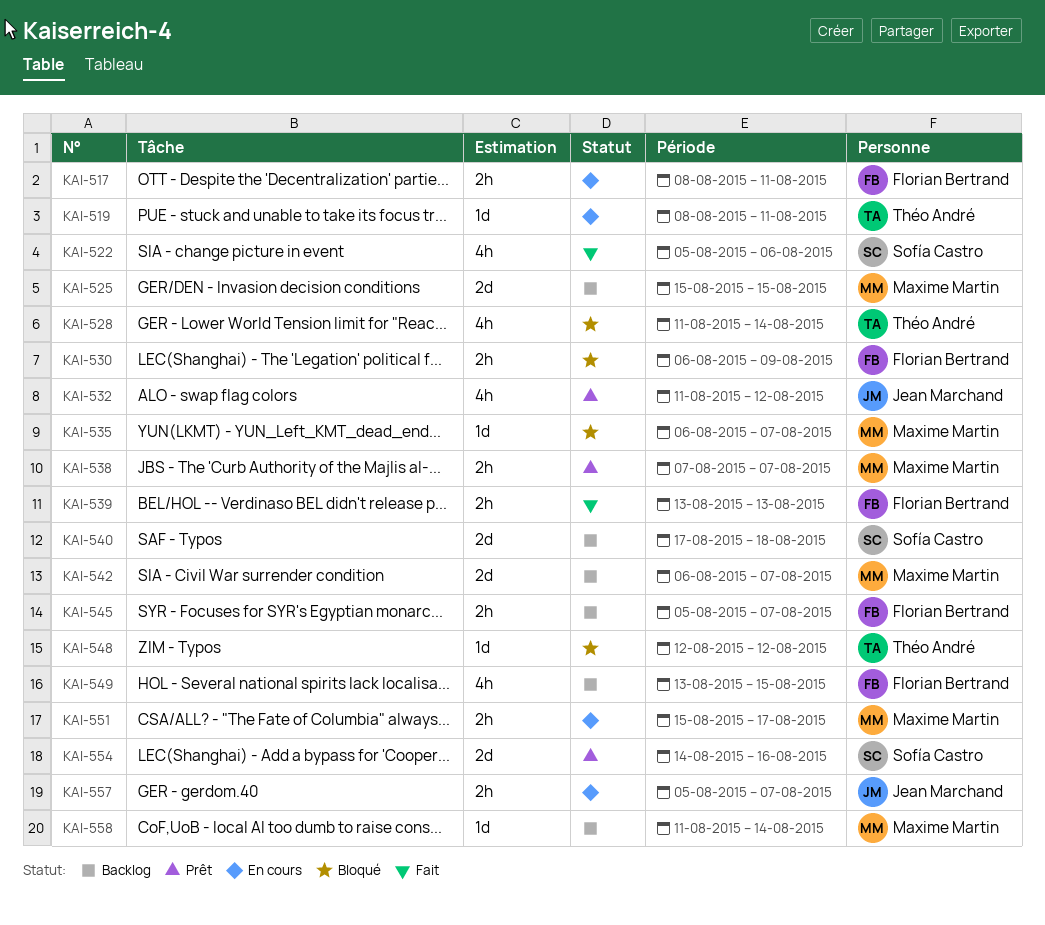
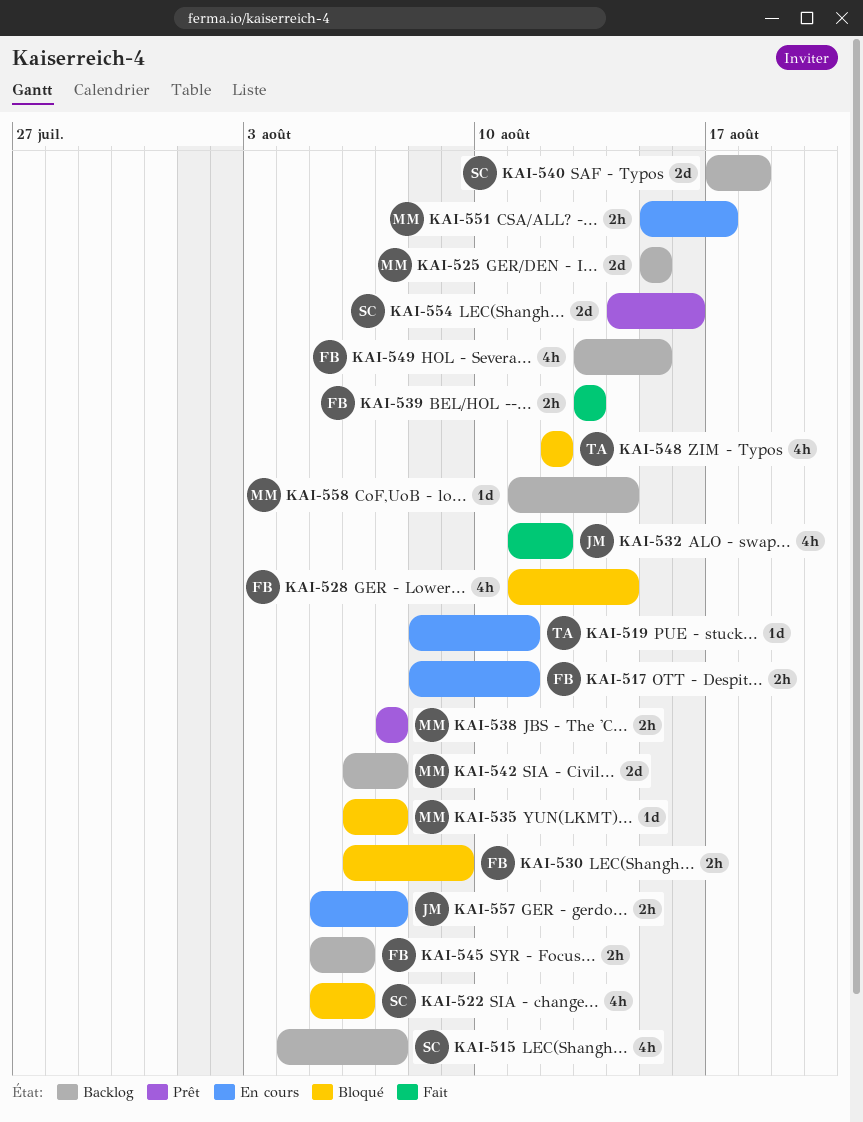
KAI-515: none -> present
KAI-522, status: Fait -> Bloqué
KAI-528, owner: Théo André -> Florian Bertrand
KAI-532, status: Prêt -> Fait
KAI-545, due: Aug 7 -> Aug 6
KAI-548, estimate: 1d -> 4h

